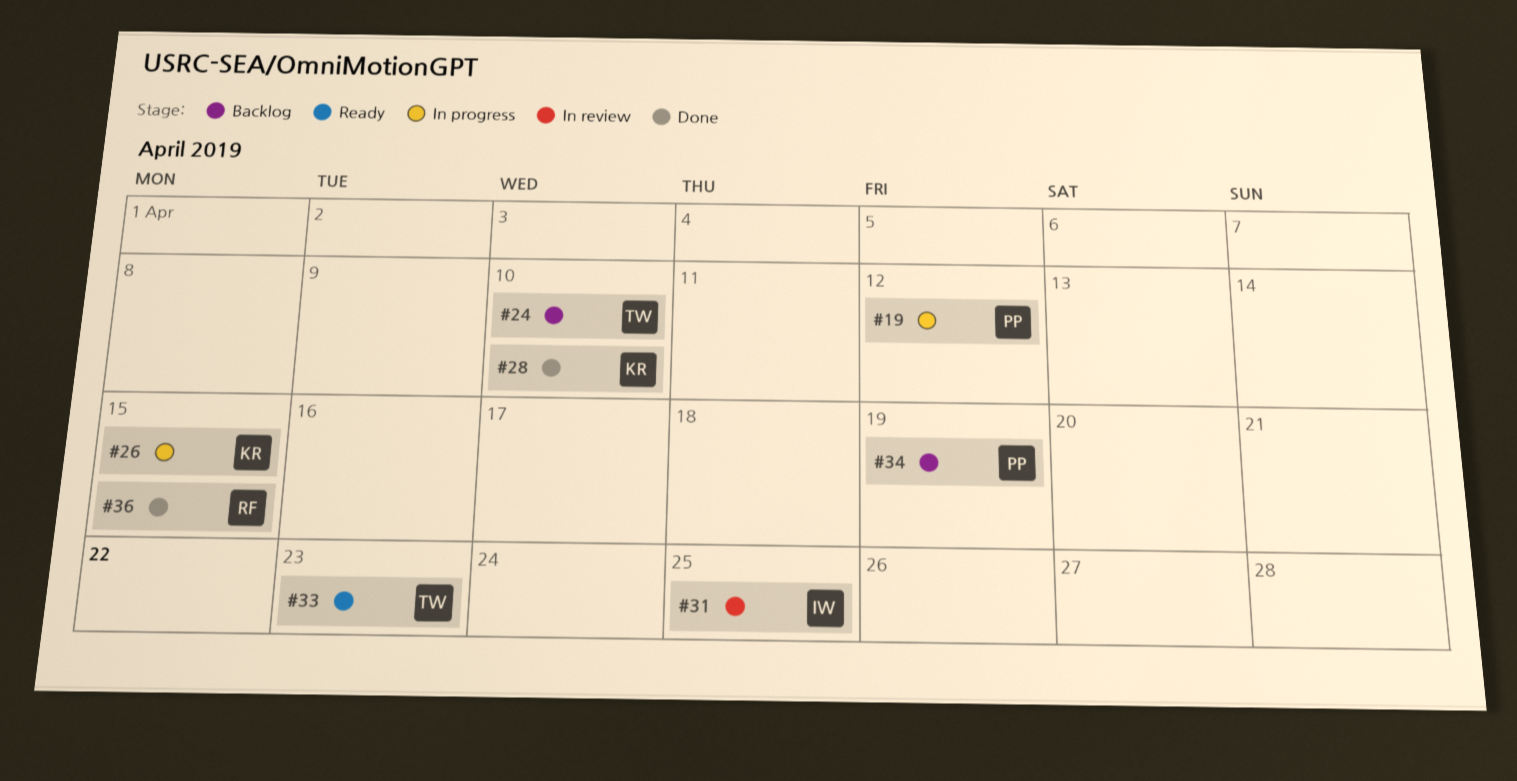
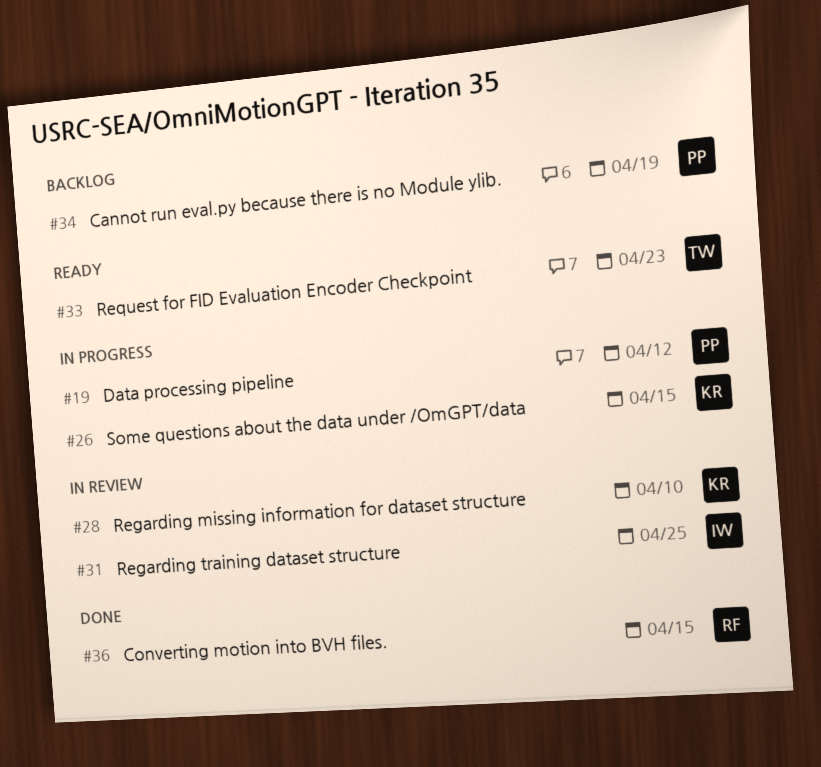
#24: present -> none
#28, status: Done -> In review

